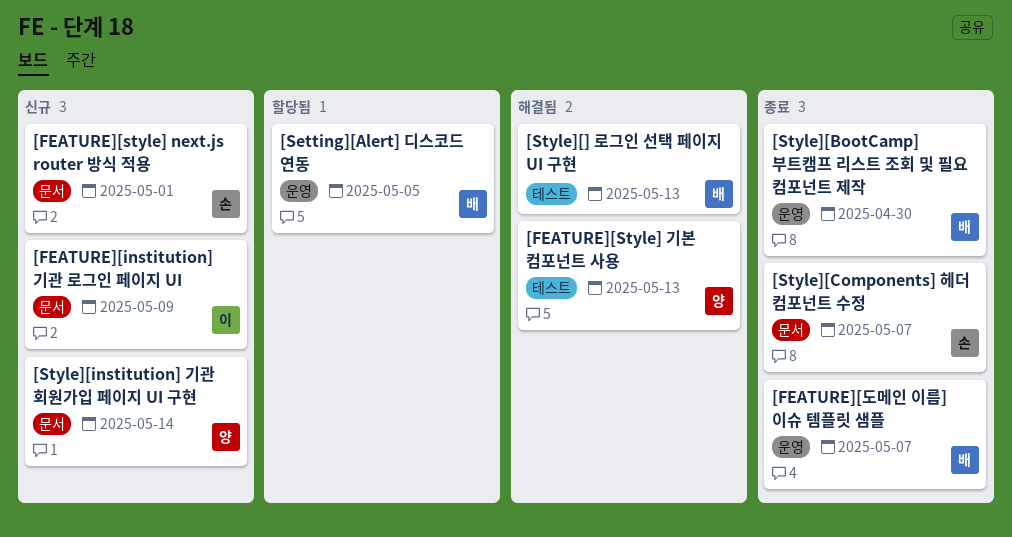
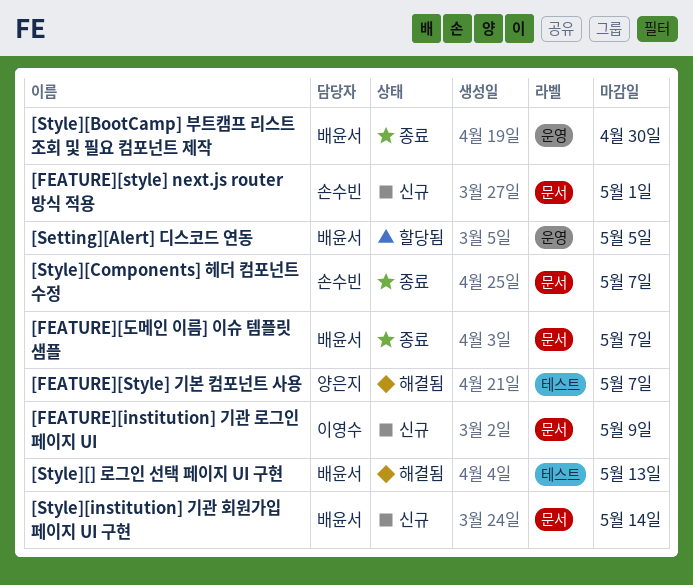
[FEATURE][Style] 기본 컴포넌트 사용, due: May 13 -> May 7
[FEATURE][도메인 이름] 이슈 템플릿 샘플, label: 운영 -> 문서
[Style][institution] 기관 회원가입 페이지 UI 구현, owner: 양은지 -> 배윤서

